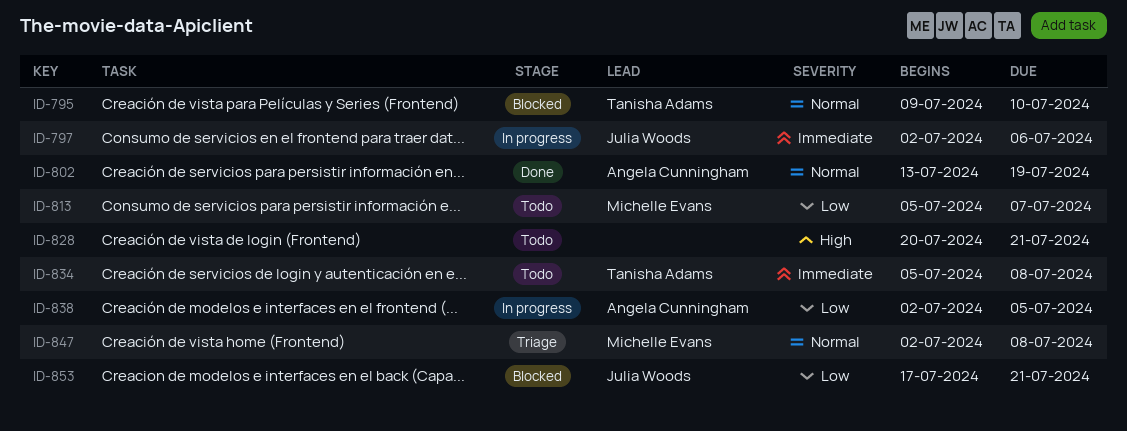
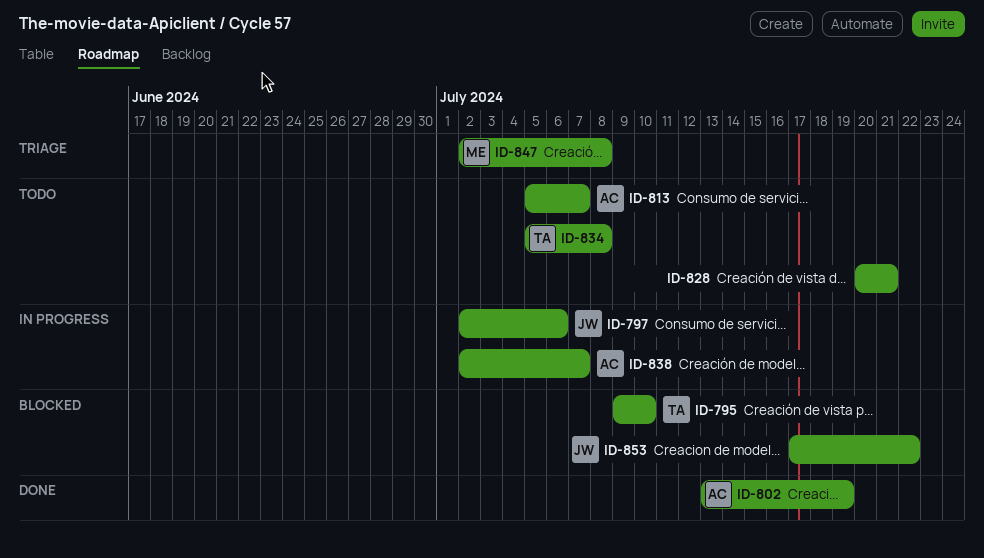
ID-813, owner: Michelle Evans -> Angela Cunningham
ID-838, due: Jul 5 -> Jul 7
ID-853, due: Jul 21 -> Jul 22

